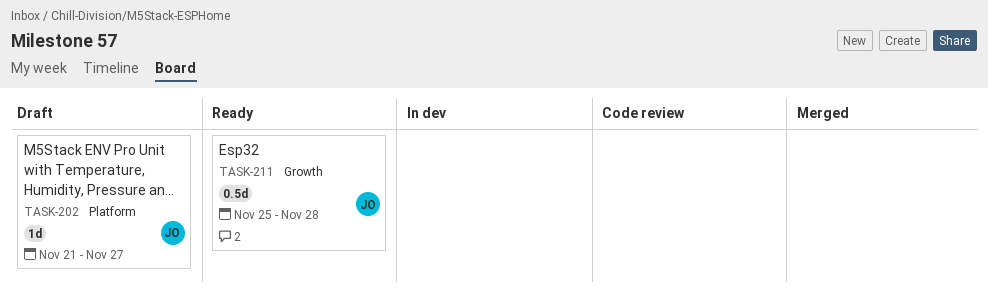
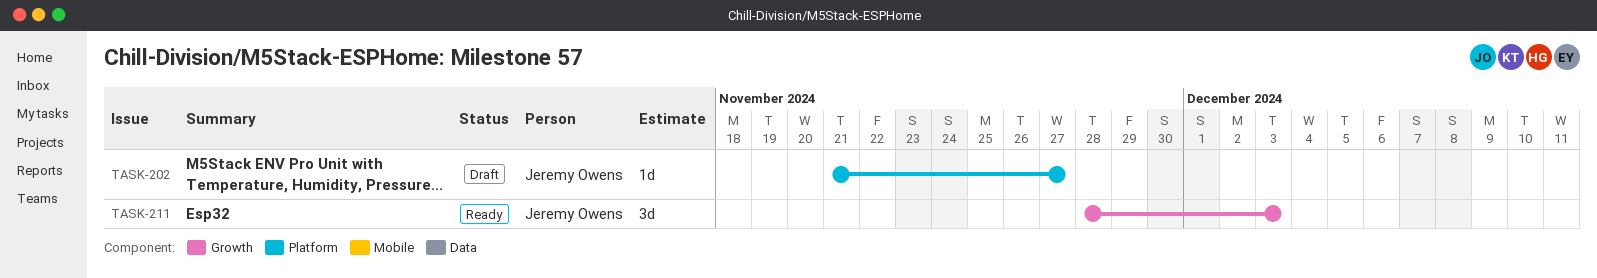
TASK-211, estimate: 0.5d -> 3d
TASK-211, start: Nov 25 -> Nov 28
TASK-211, due: Nov 28 -> Dec 3

